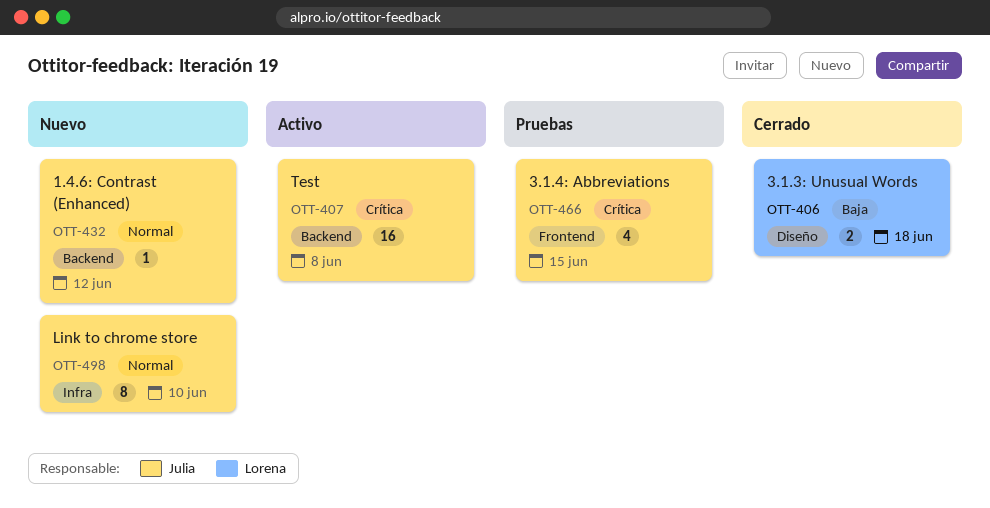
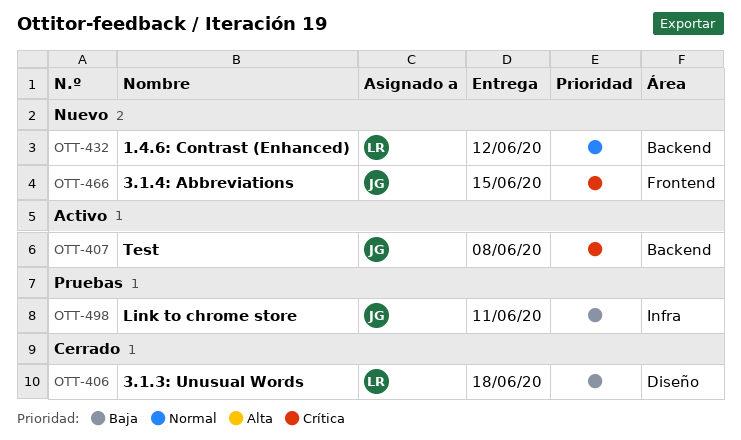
OTT-432, owner: Julia -> Lorena
OTT-466, status: Pruebas -> Nuevo
OTT-498, status: Nuevo -> Pruebas
OTT-498, priority: Normal -> Baja
OTT-498, due: Jun 10 -> Jun 11

